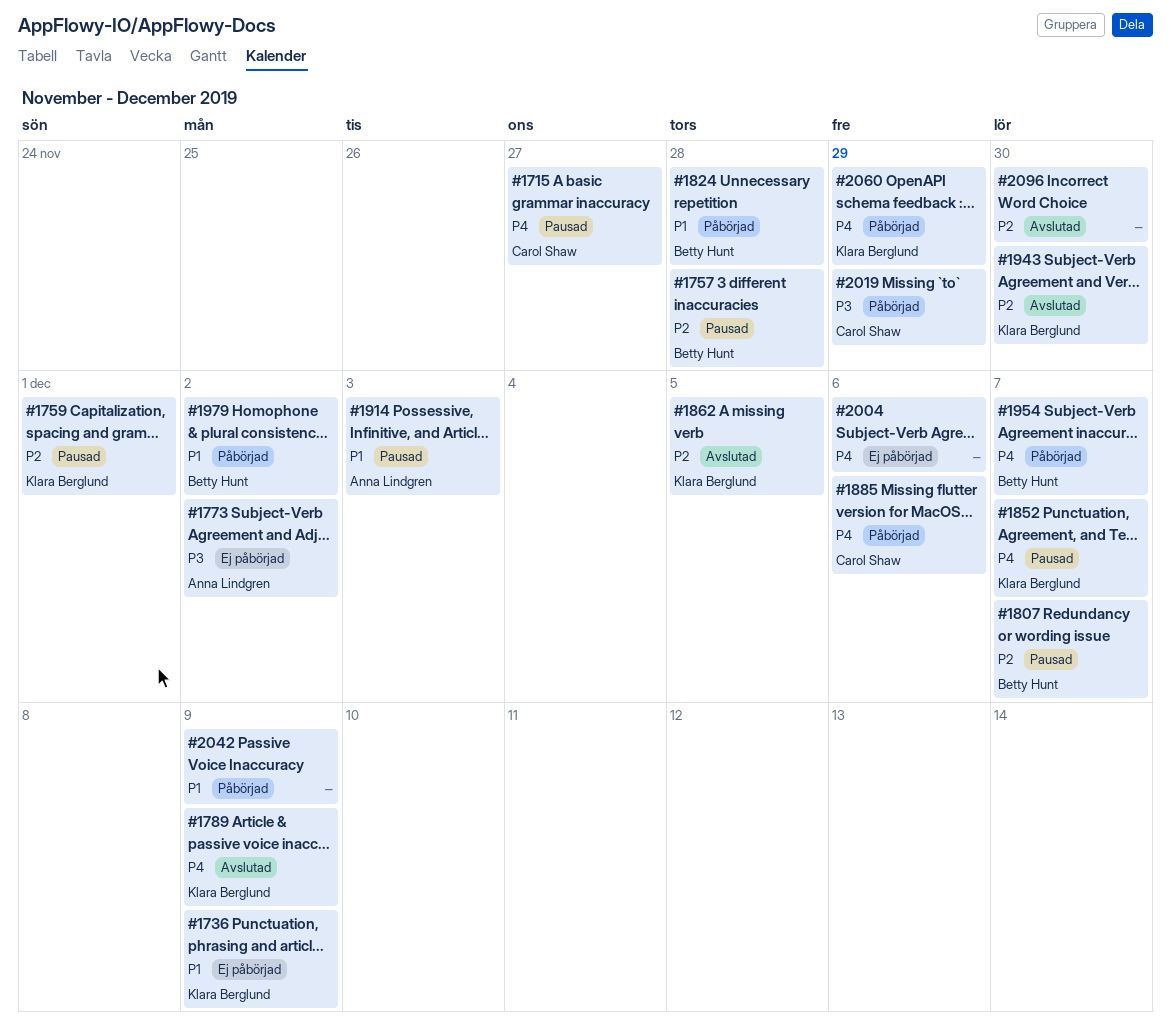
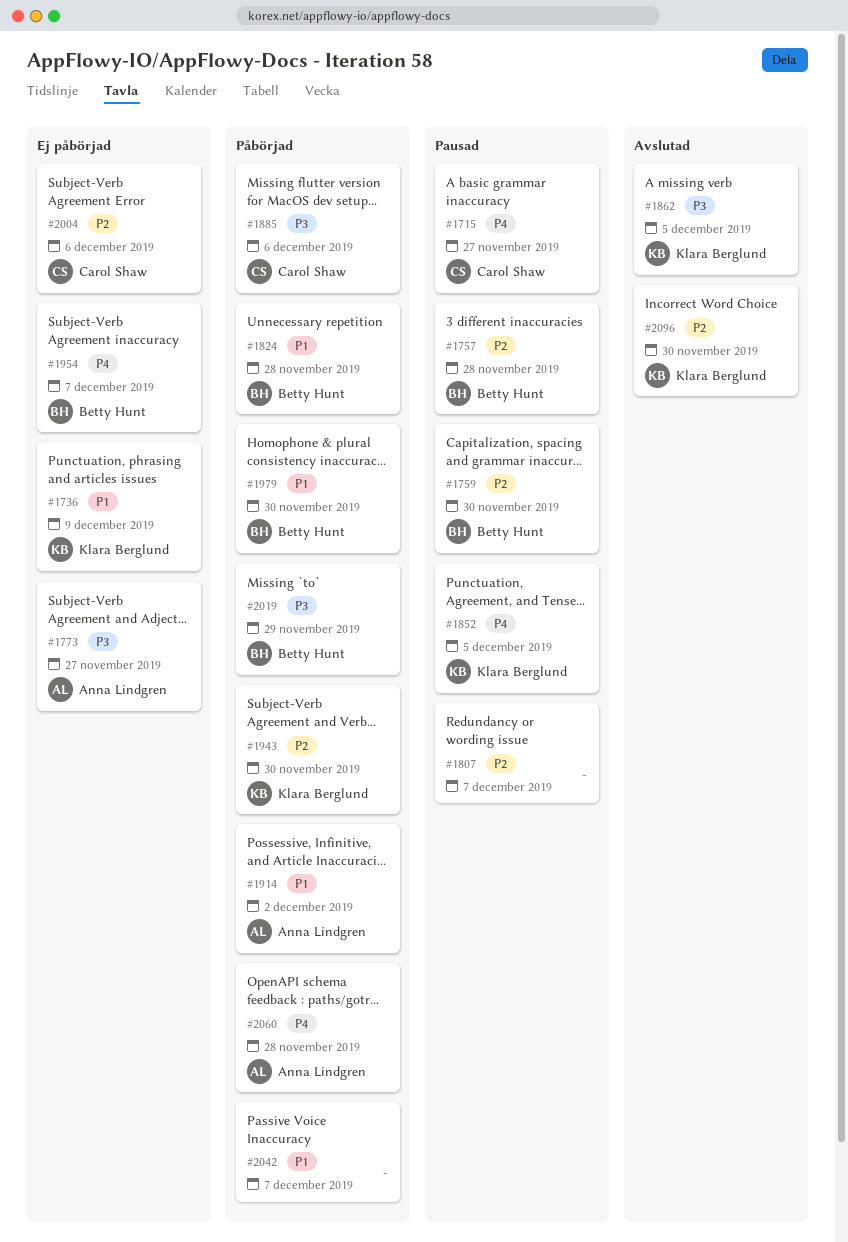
#1759, owner: Klara Berglund -> Betty Hunt
#1759, due: Dec 1 -> Nov 30
#1773, due: Dec 2 -> Nov 27
#1789: present -> none
#1807, owner: Betty Hunt -> none
#1852, due: Dec 7 -> Dec 5
#1862, priority: P2 -> P3
#1885, priority: P4 -> P3
#1914, status: Pausad -> Påbörjad
#1914, due: Dec 3 -> Dec 2
#1943, status: Avslutad -> Påbörjad
#1954, status: Påbörjad -> Ej påbörjad
#1979, due: Dec 2 -> Nov 30
#2004, owner: none -> Carol Shaw
#2004, priority: P4 -> P2
#2019, owner: Carol Shaw -> Betty Hunt
#2042, due: Dec 9 -> Dec 7
#2060, owner: Klara Berglund -> Anna Lindgren
#2060, due: Nov 29 -> Nov 28
#2096, owner: none -> Klara Berglund

